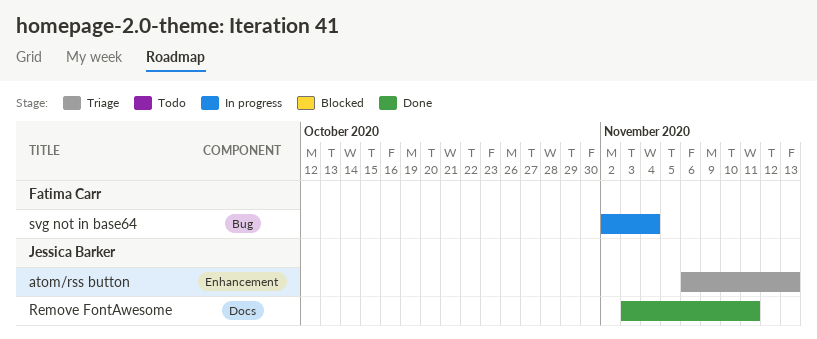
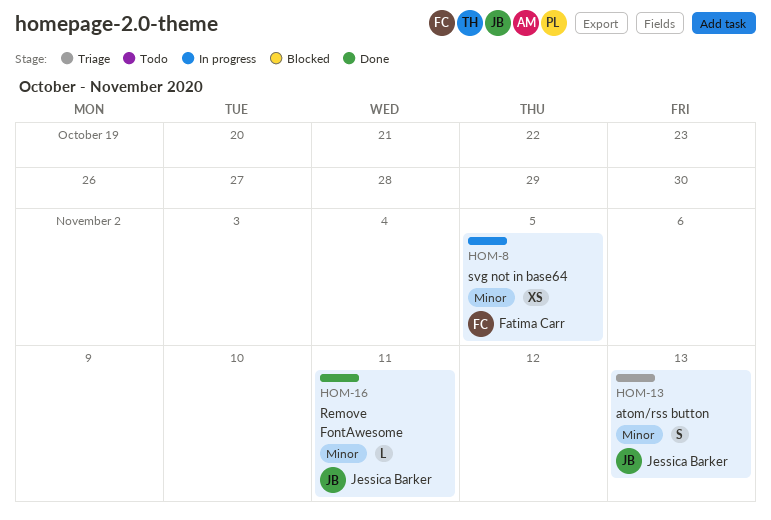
svg not in base64, due: Nov 4 -> Nov 5

